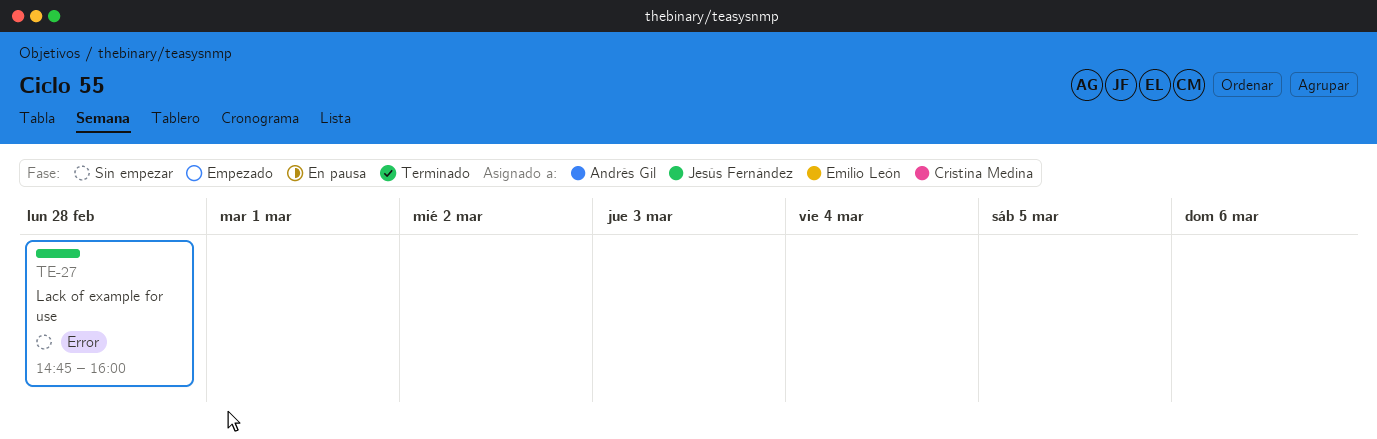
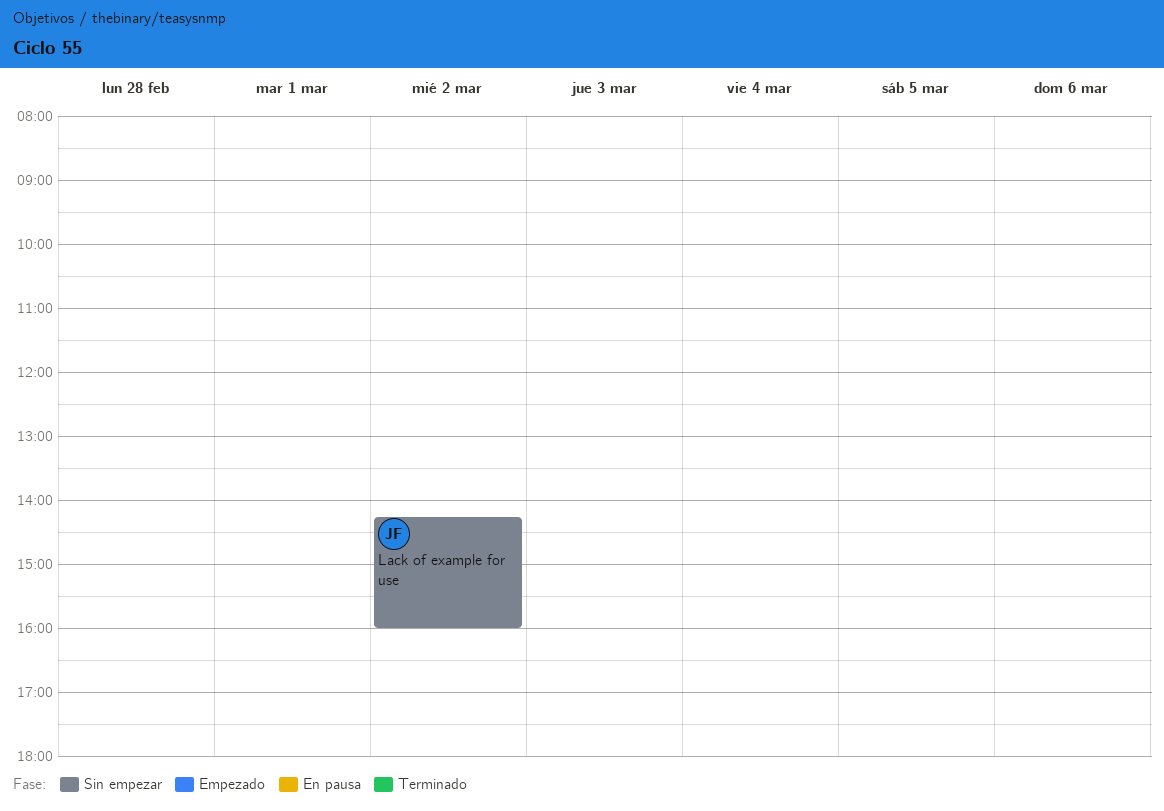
Lack of example for use, day: Feb 28 -> Mar 2
Lack of example for use, begins: 14:45 -> 14:15

